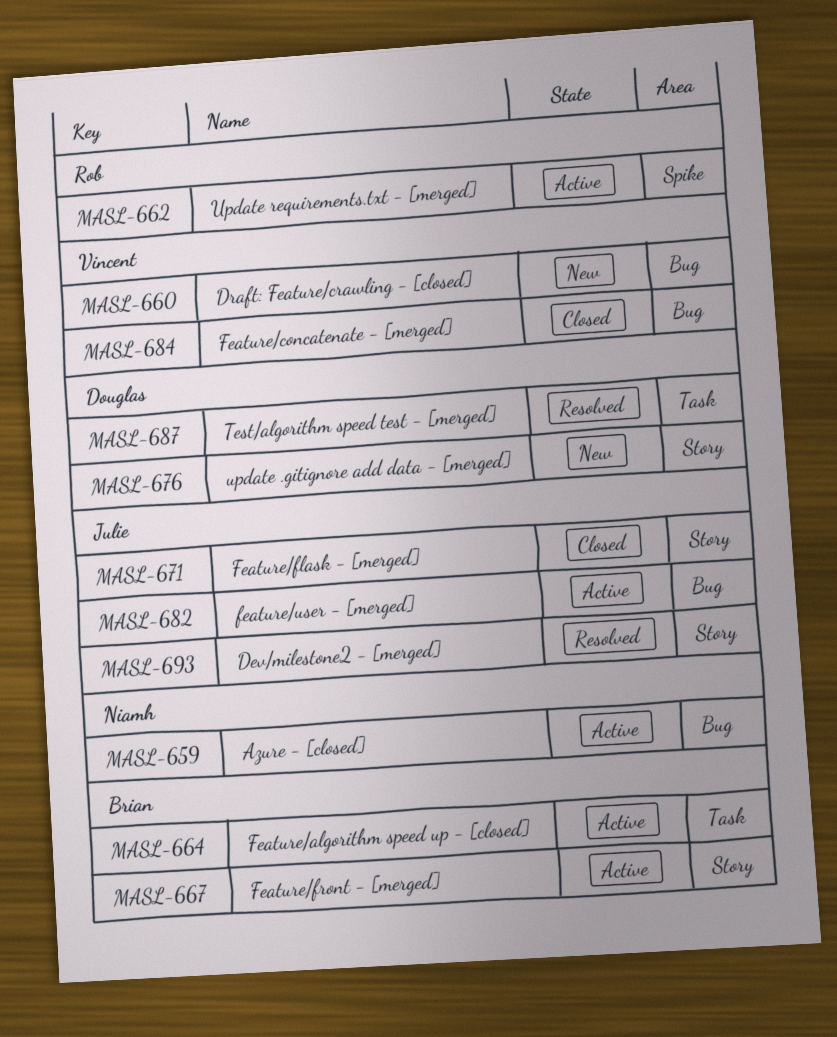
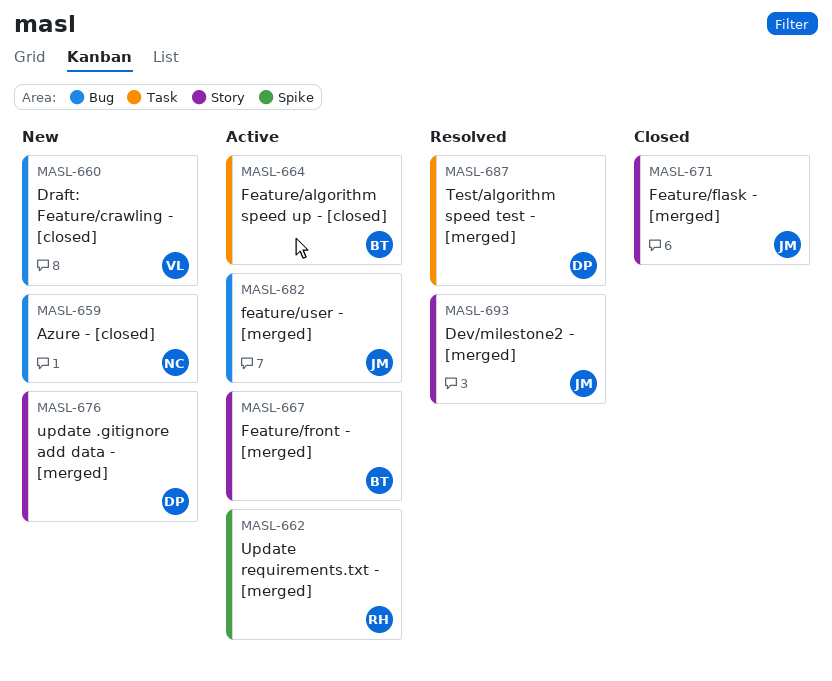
MASL-659, status: Active -> New
MASL-684: present -> none

